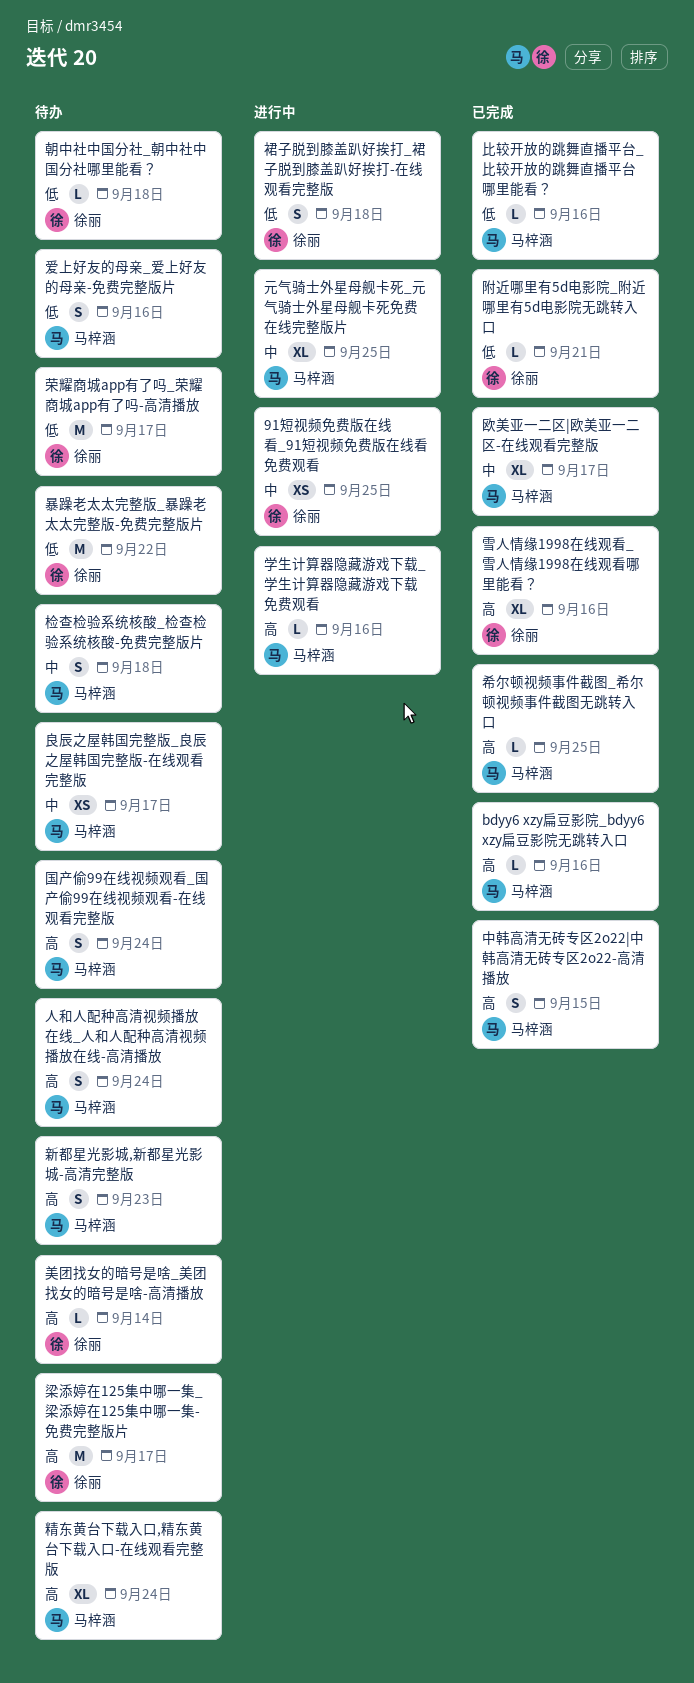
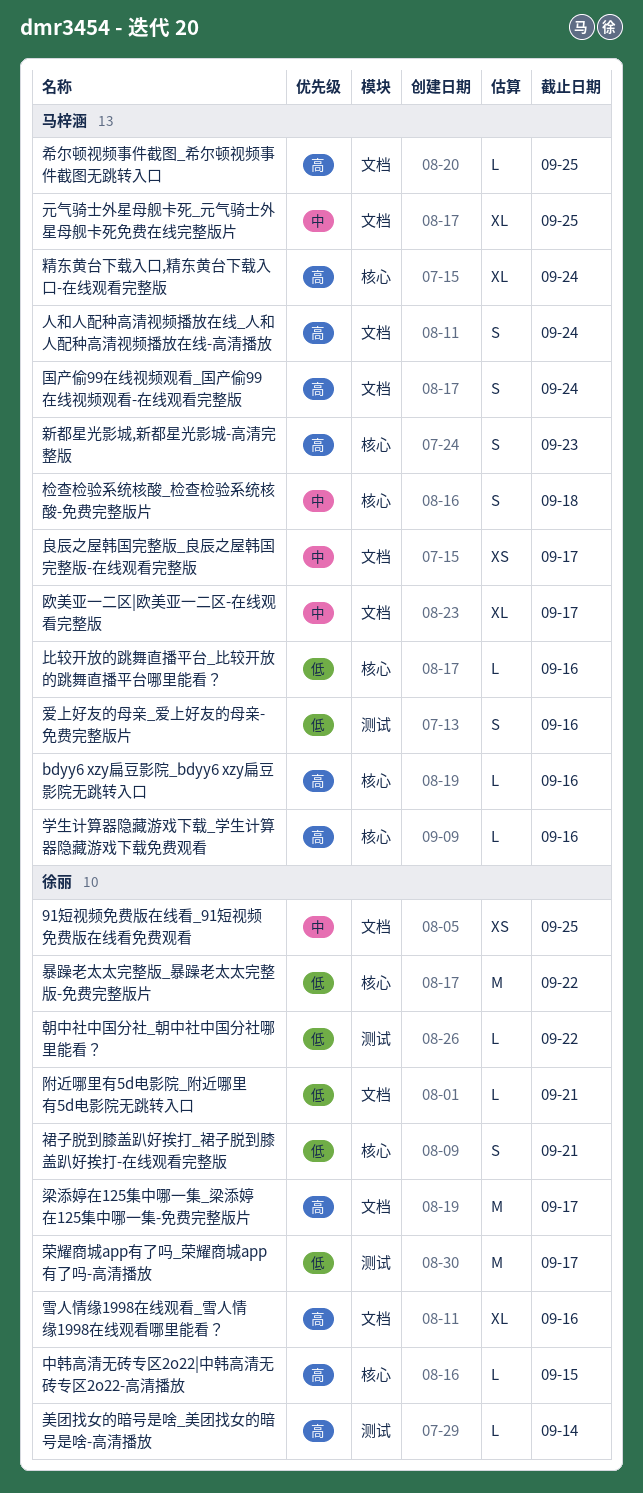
中韩高清无砖专区2o22|中韩高清无砖专区2o22-高清播放, owner: 马梓涵 -> 徐丽
中韩高清无砖专区2o22|中韩高清无砖专区2o22-高清播放, estimate: S -> L
朝中社中国分社_朝中社中国分社哪里能看？, due: Sep 18 -> Sep 22
裙子脱到膝盖趴好挨打_裙子脱到膝盖趴好挨打-在线观看完整版, due: Sep 18 -> Sep 21

